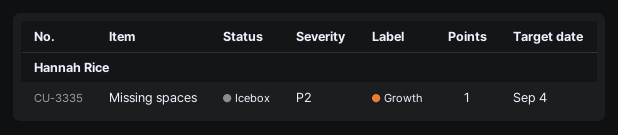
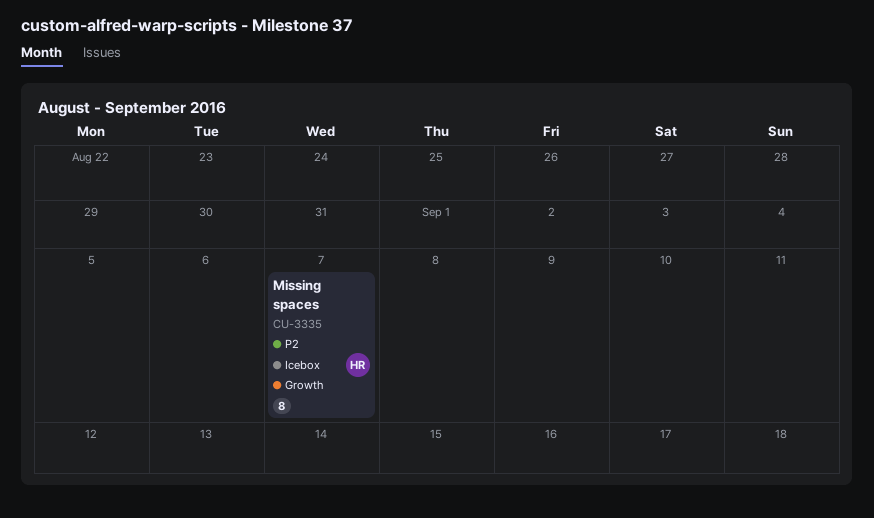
CU-3335, estimate: 1 -> 8
CU-3335, due: Sep 4 -> Sep 7

